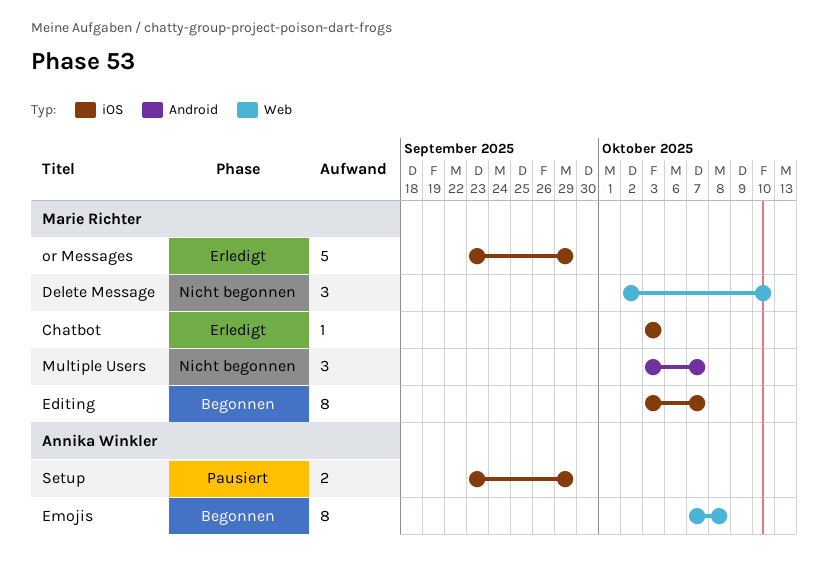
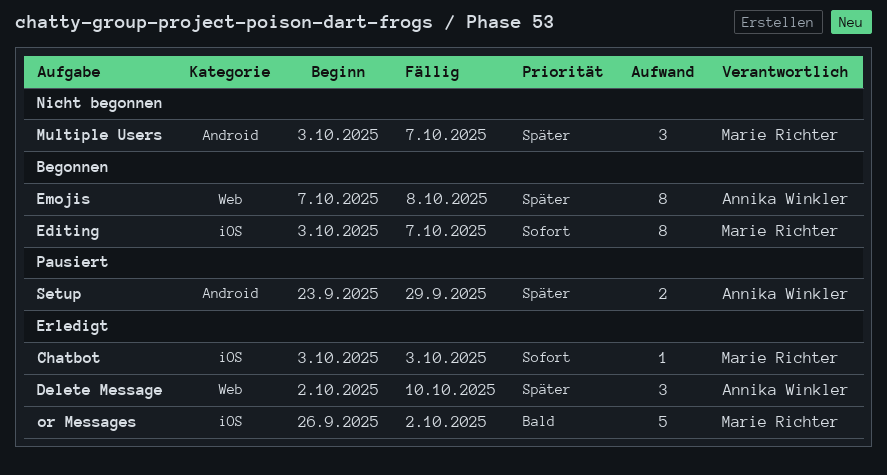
Delete Message, status: Nicht begonnen -> Erledigt
Delete Message, owner: Marie Richter -> Annika Winkler
or Messages, start: Sep 23 -> Sep 26
or Messages, due: Sep 29 -> Oct 2
Setup, label: iOS -> Android

